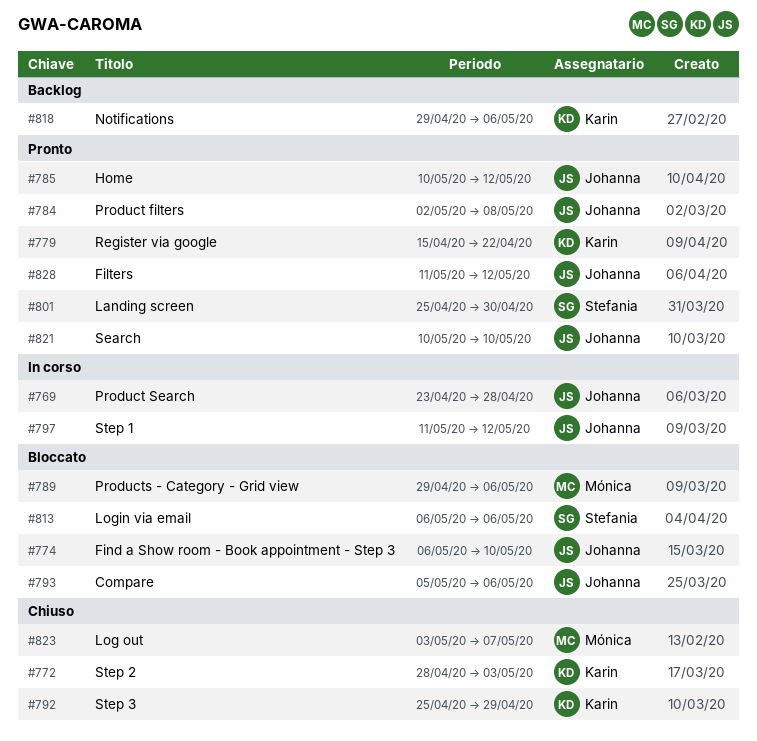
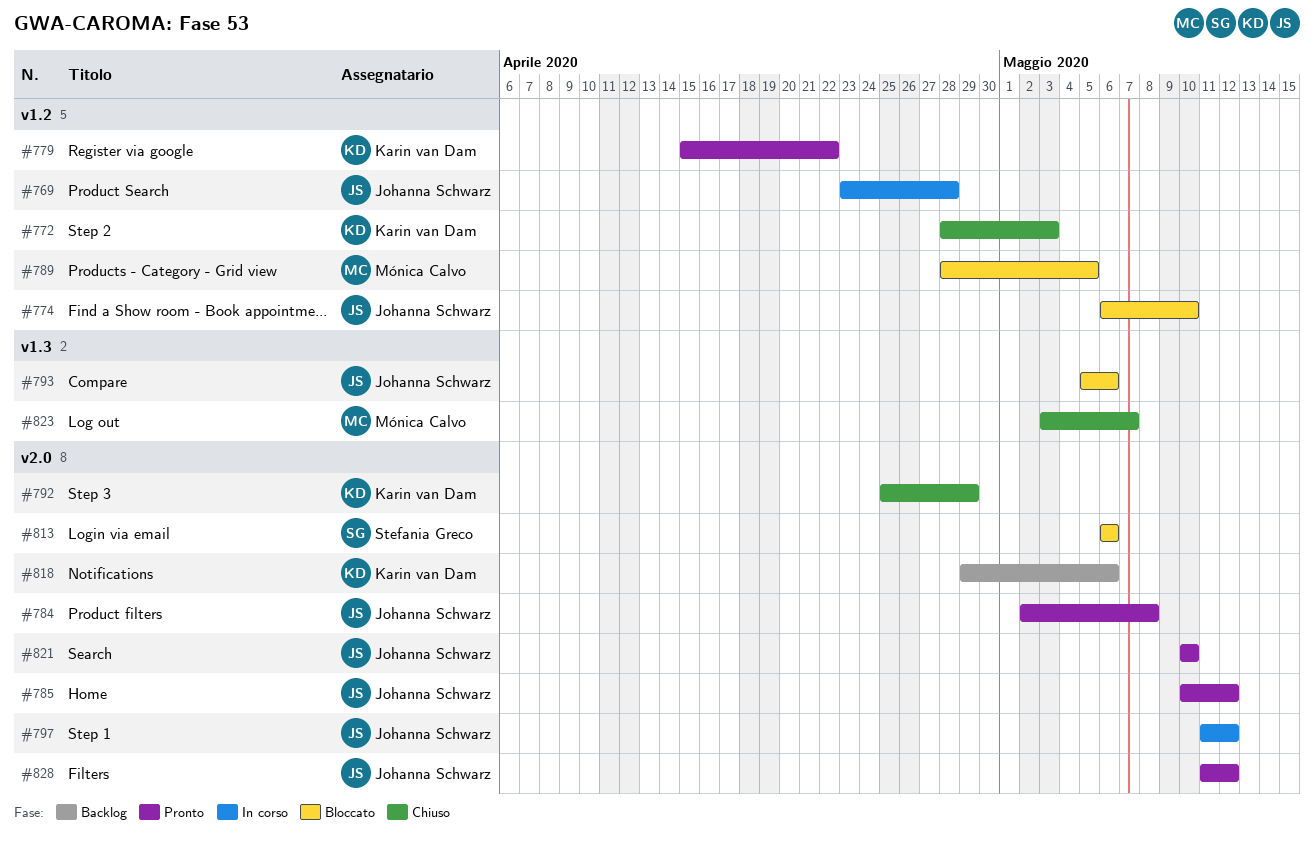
#789, start: Apr 29 -> Apr 28
#789, due: May 6 -> May 5
#801: present -> none

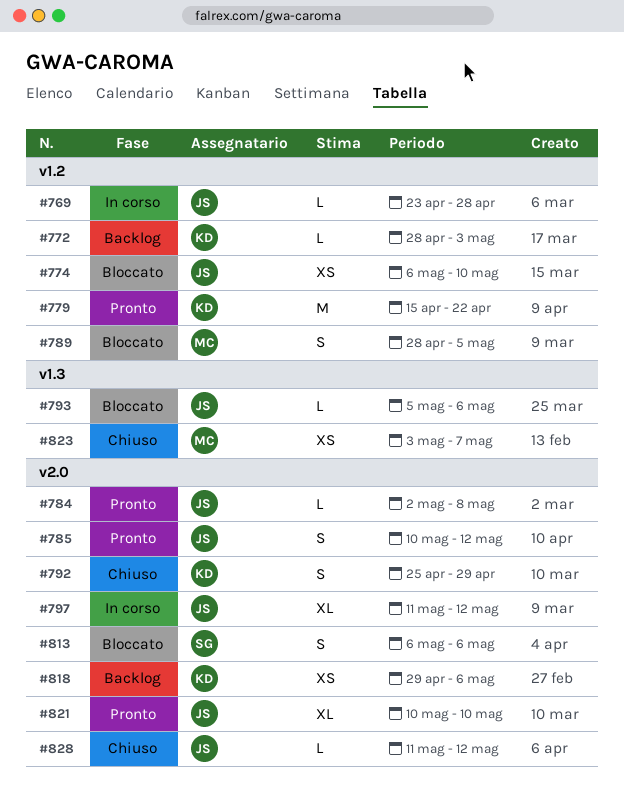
#772, status: Chiuso -> Backlog
#828, status: Pronto -> Chiuso

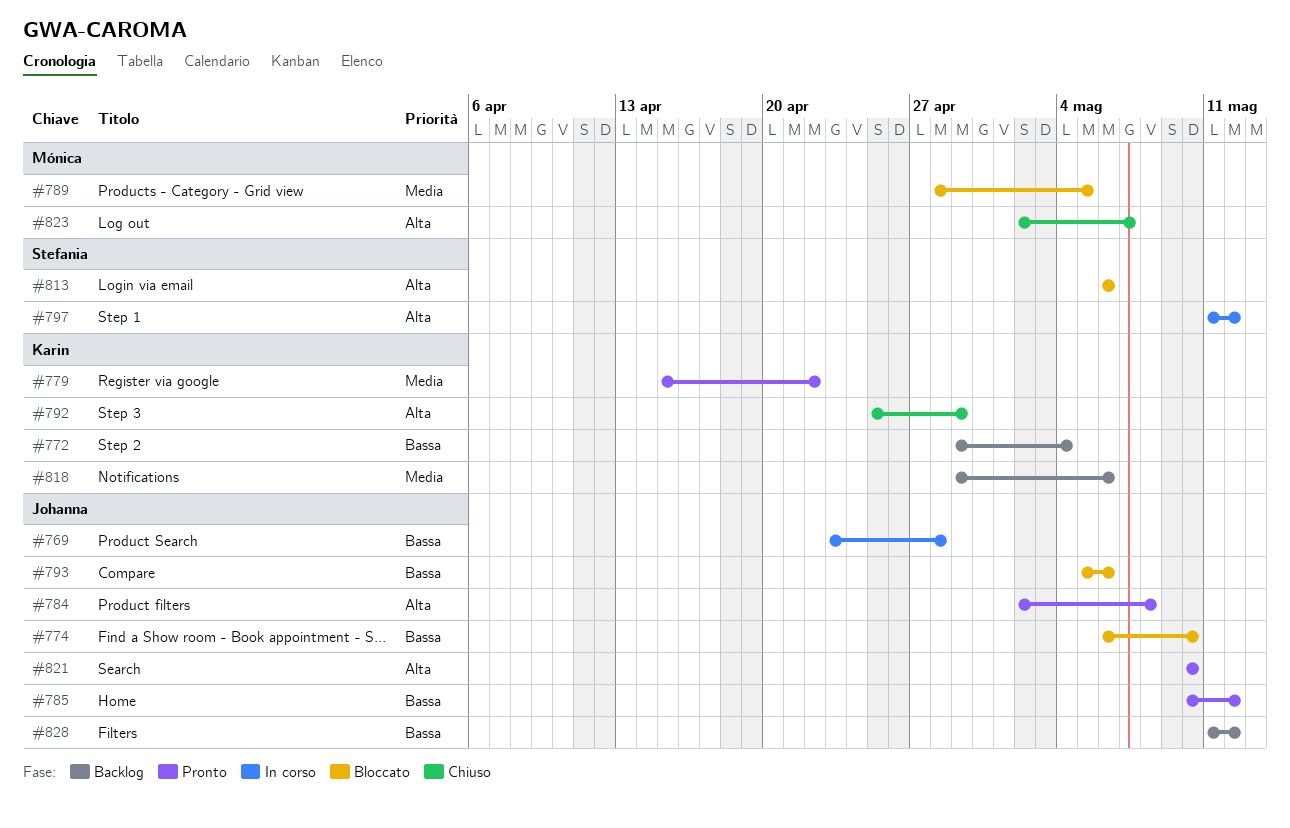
#772, start: Apr 28 -> Apr 29
#772, due: May 3 -> May 4
#797, owner: Johanna -> Stefania
#823, start: May 3 -> May 2
#828, status: Chiuso -> Backlog

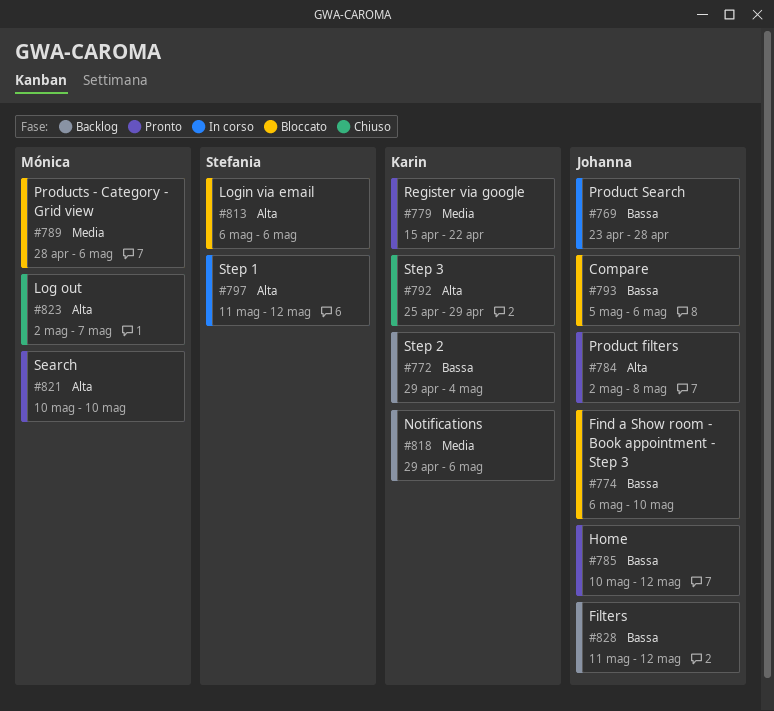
#789, due: May 5 -> May 6
#821, owner: Johanna -> Mónica

